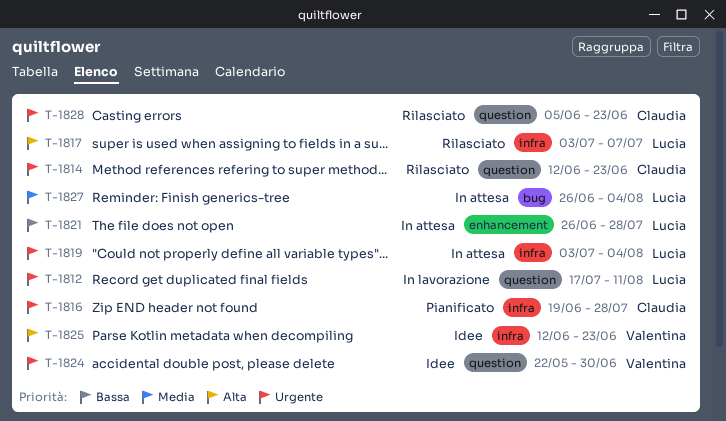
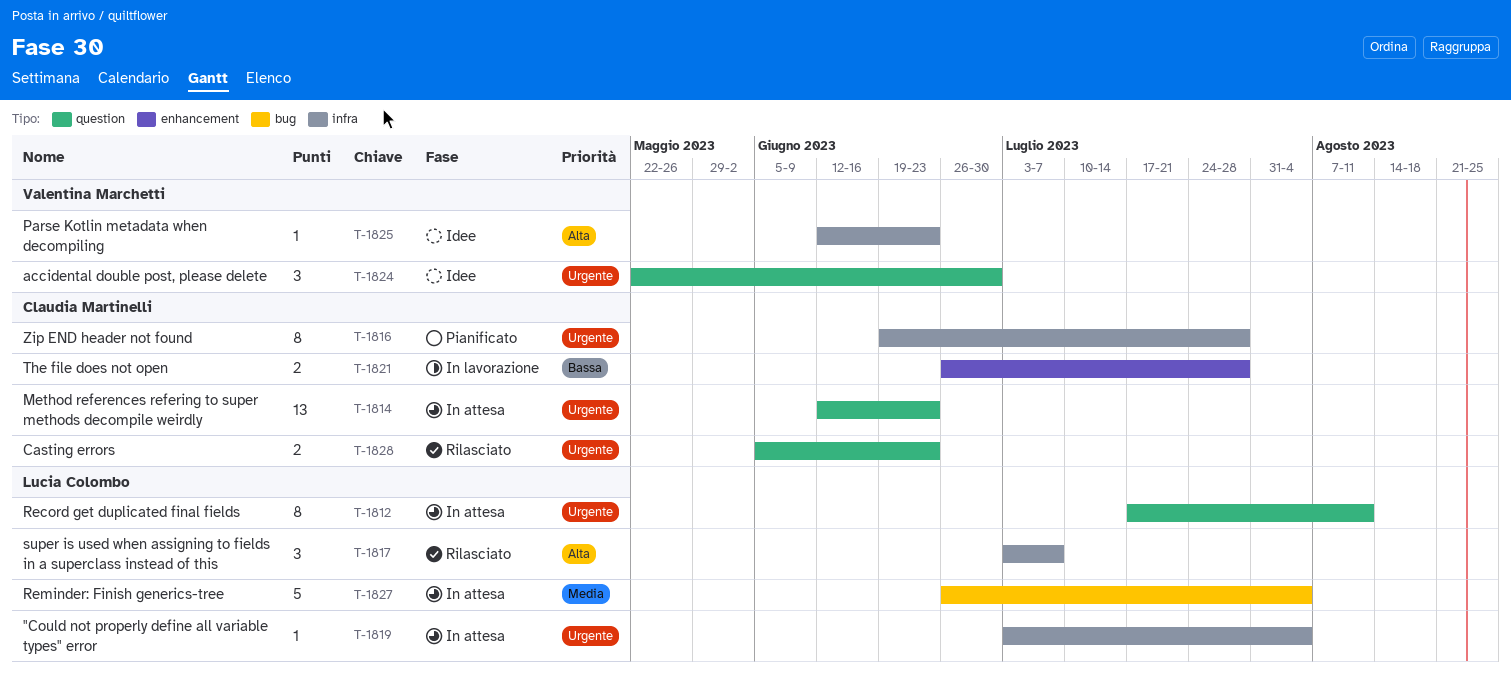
T-1812, status: In lavorazione -> In attesa
T-1814, status: Rilasciato -> In attesa
T-1821, status: In attesa -> In lavorazione
T-1821, owner: Lucia Colombo -> Claudia Martinelli

